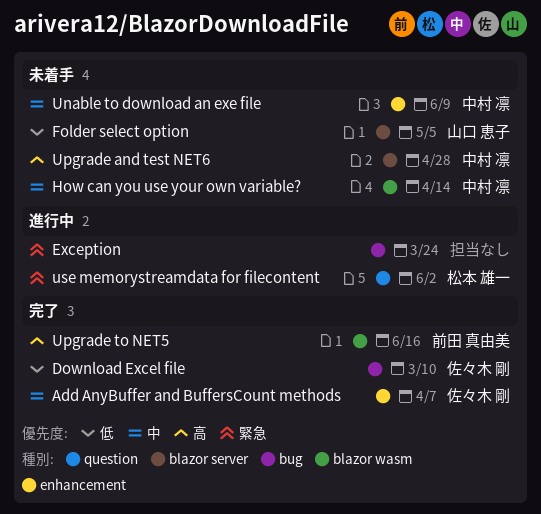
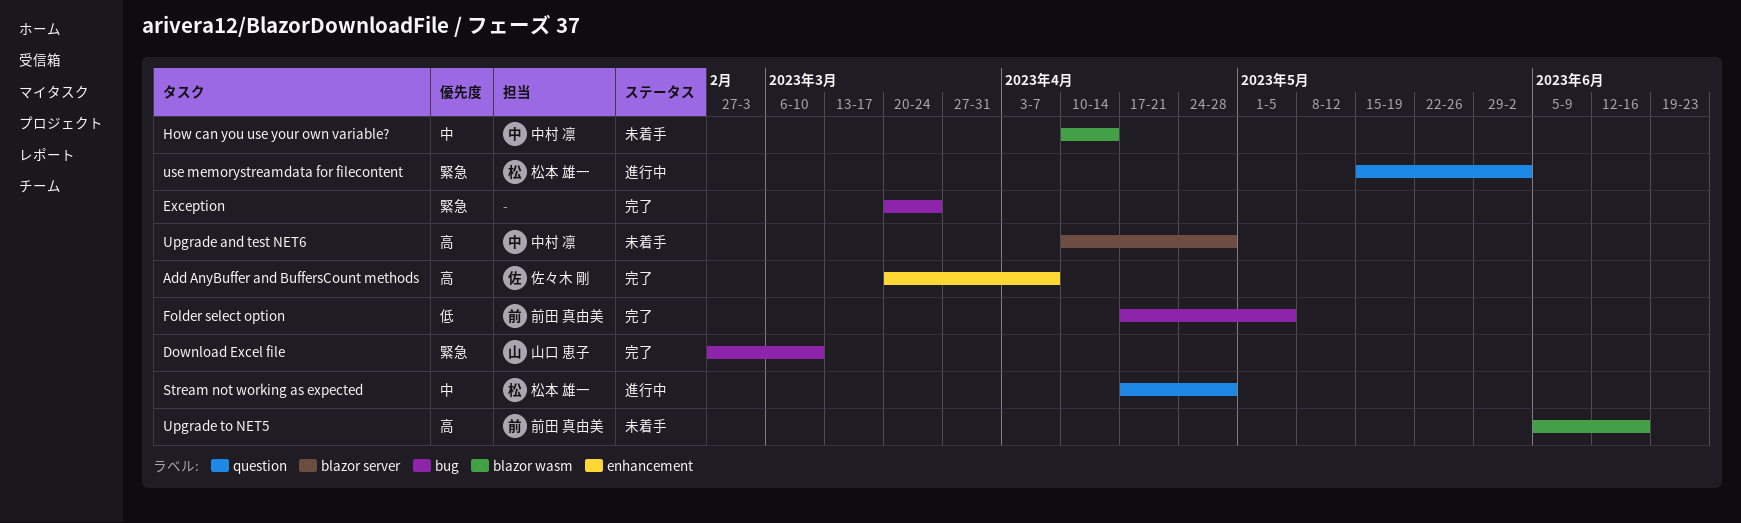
Add AnyBuffer and BuffersCount methods, priority: 中 -> 高
Download Excel file, owner: 佐々木 剛 -> 山口 恵子
Download Excel file, priority: 低 -> 緊急
Exception, status: 進行中 -> 完了
Folder select option, status: 未着手 -> 完了
Folder select option, owner: 山口 恵子 -> 前田 真由美
Folder select option, label: blazor server -> bug
Stream not working as expected: none -> present
Unable to download an exe file: present -> none
Upgrade to NET5, status: 完了 -> 未着手

